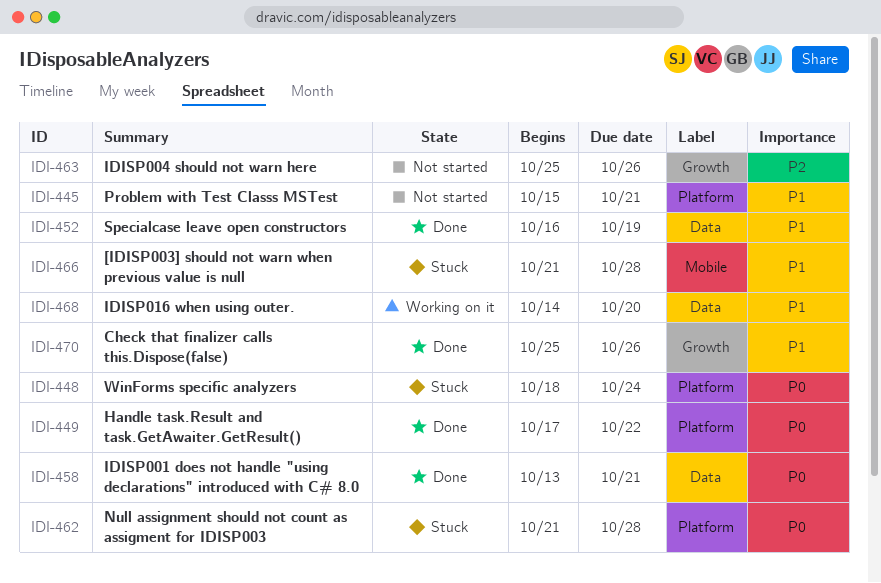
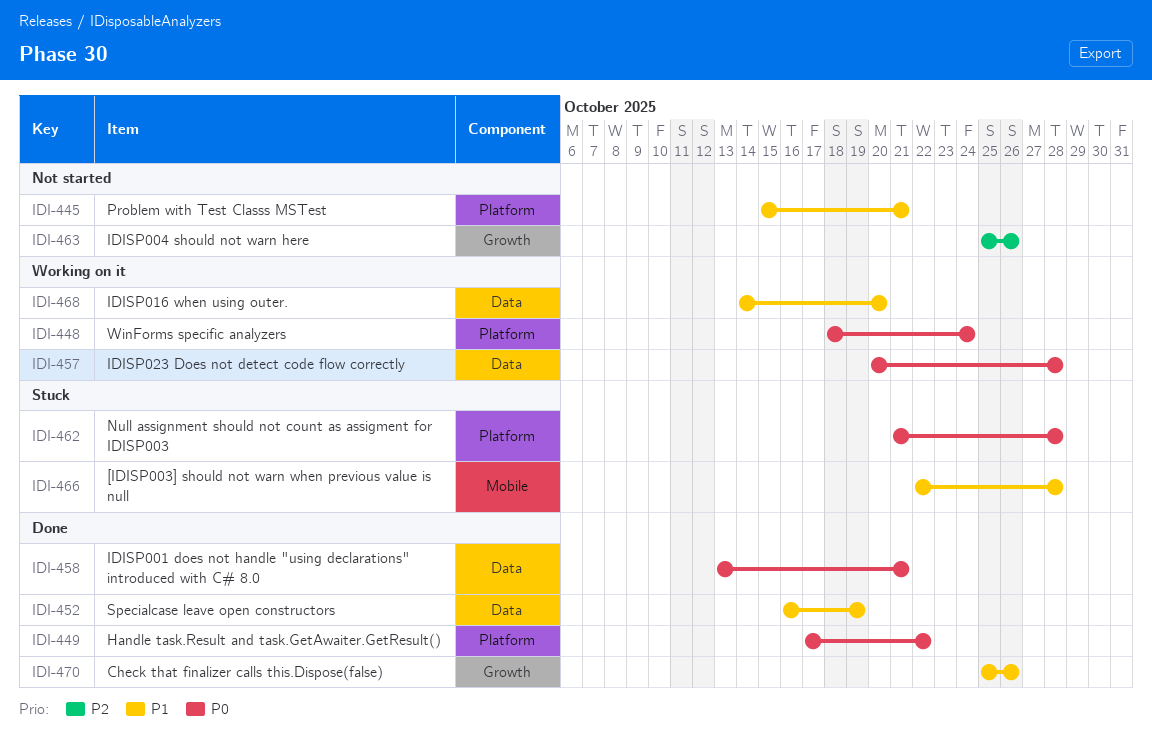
IDI-448, status: Stuck -> Working on it
IDI-457: none -> present
IDI-466, start: Oct 21 -> Oct 22

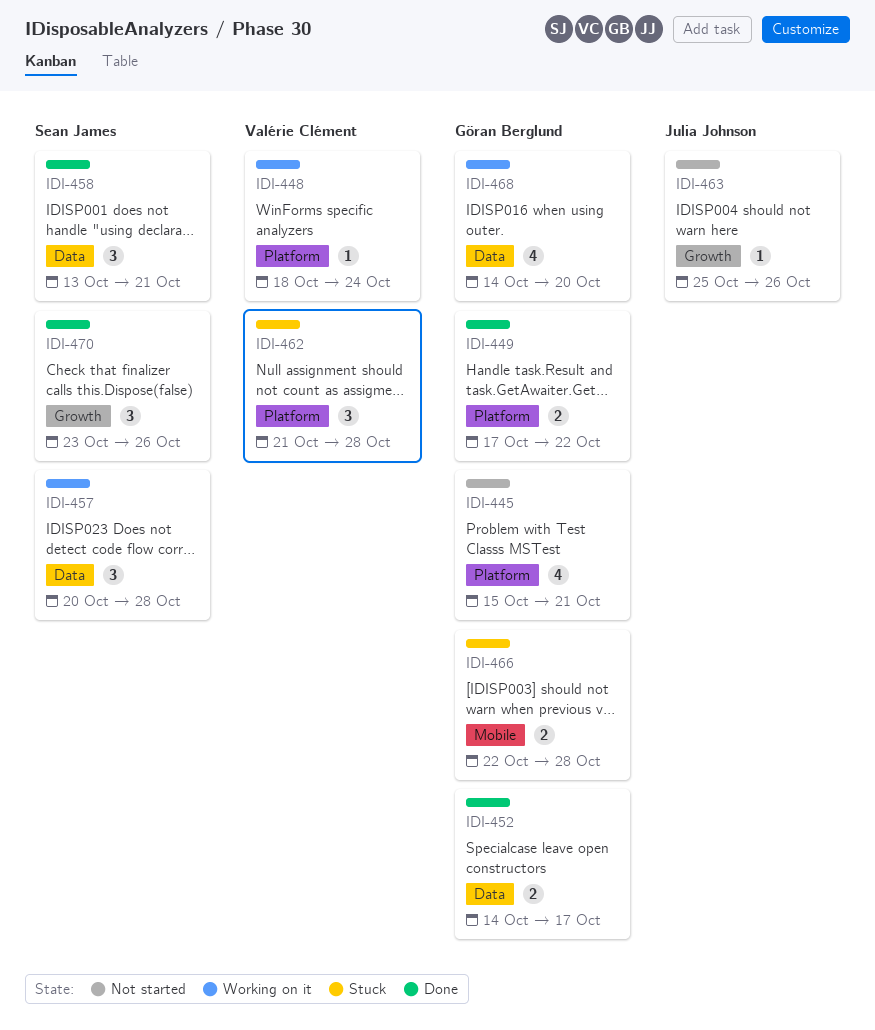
IDI-452, start: Oct 16 -> Oct 14
IDI-452, due: Oct 19 -> Oct 17
IDI-470, start: Oct 25 -> Oct 23

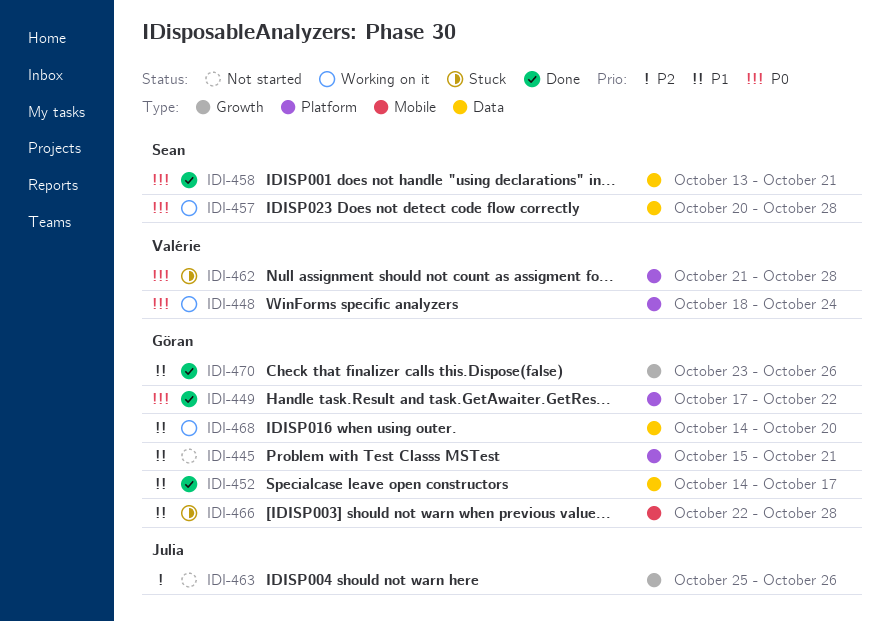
IDI-470, owner: Sean James -> Göran Berglund

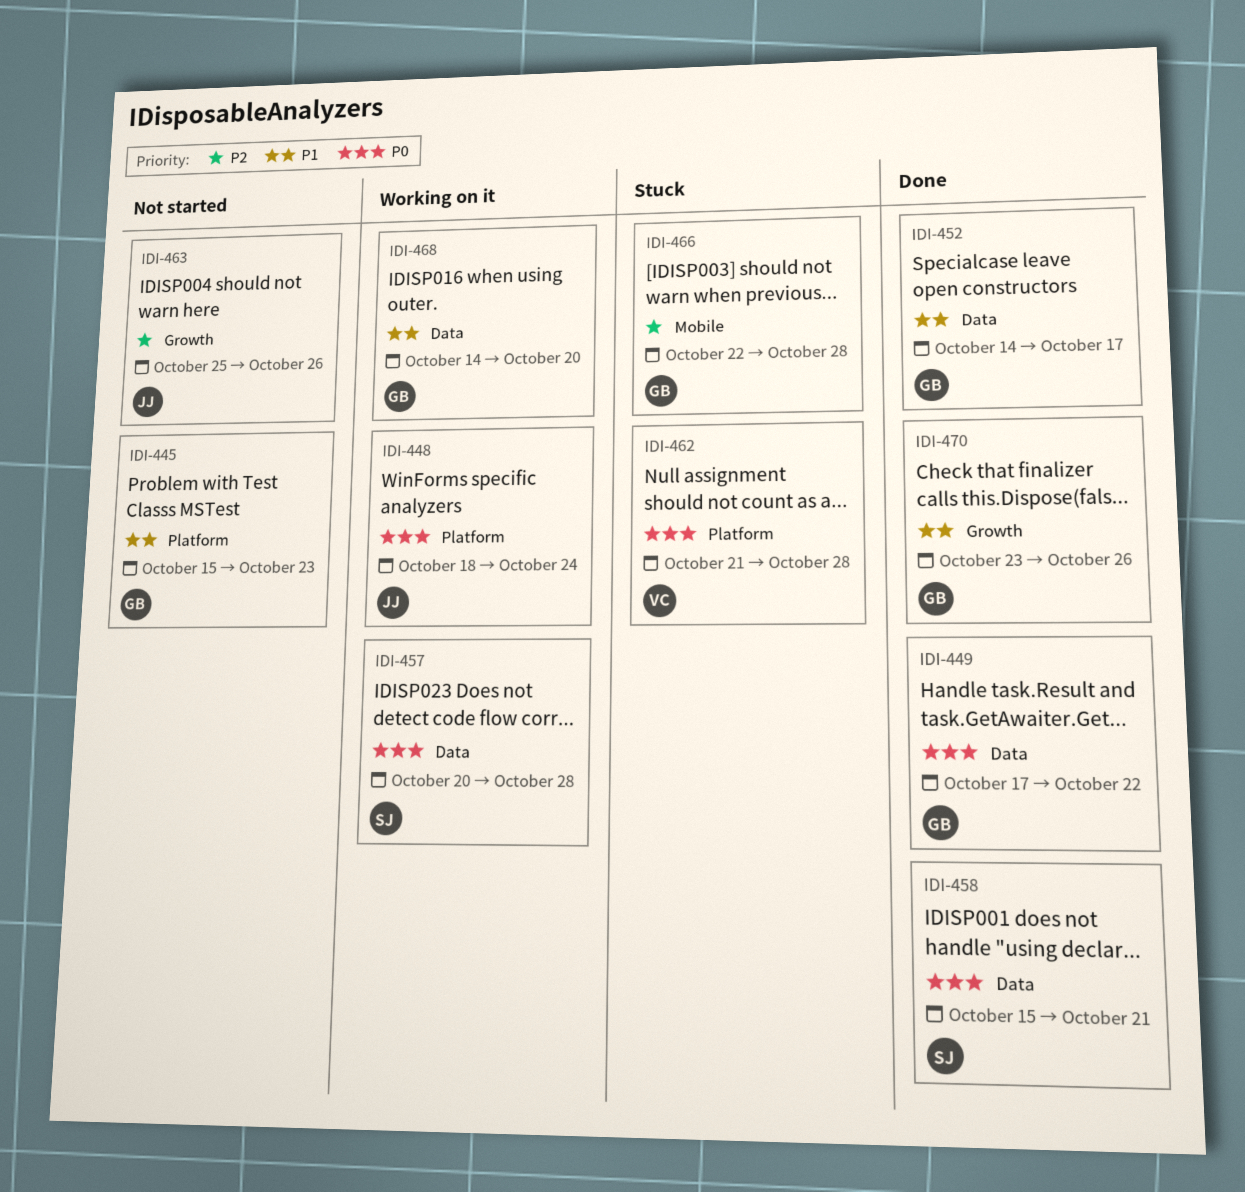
IDI-445, due: Oct 21 -> Oct 23
IDI-448, owner: Valérie -> Julia
IDI-449, label: Platform -> Data
IDI-458, start: Oct 13 -> Oct 15
IDI-466, priority: P1 -> P2

